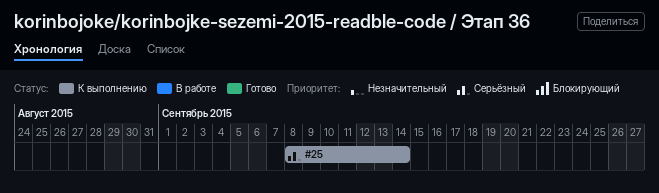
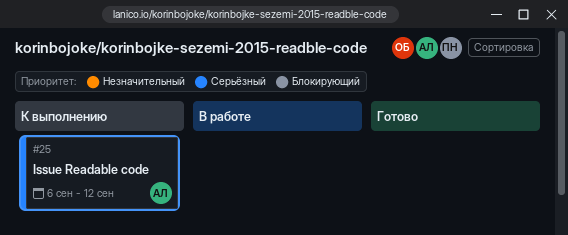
#25, start: Sep 8 -> Sep 6
#25, due: Sep 14 -> Sep 12

